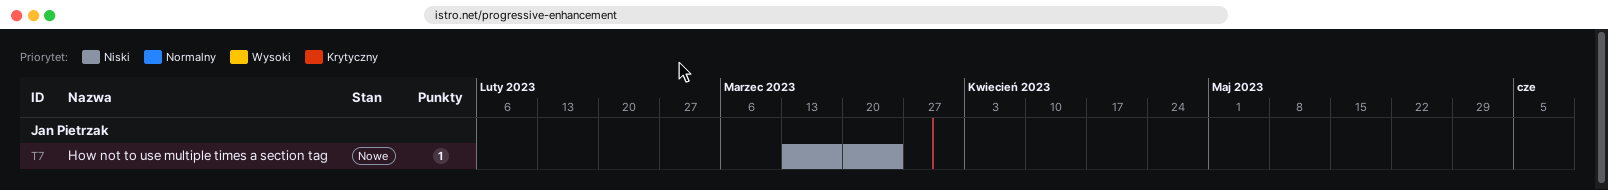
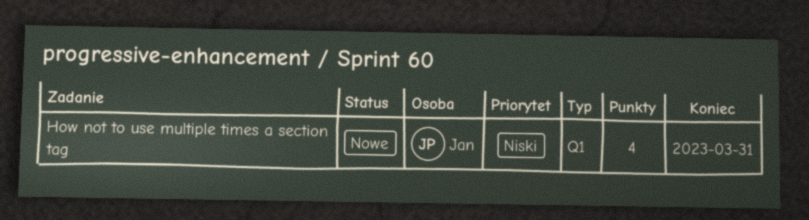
How not to use multiple times a section tag, estimate: 1 -> 4
How not to use multiple times a section tag, due: Mar 24 -> Mar 31

